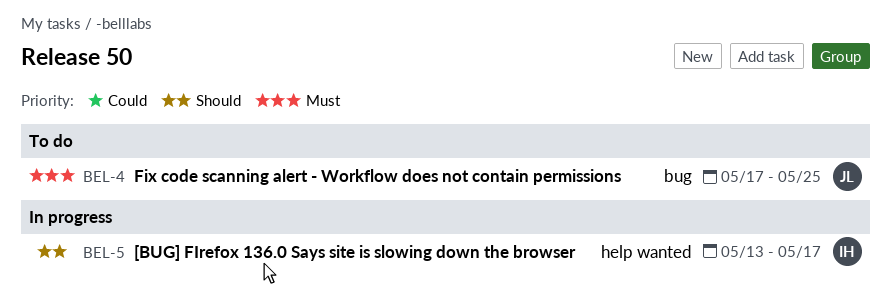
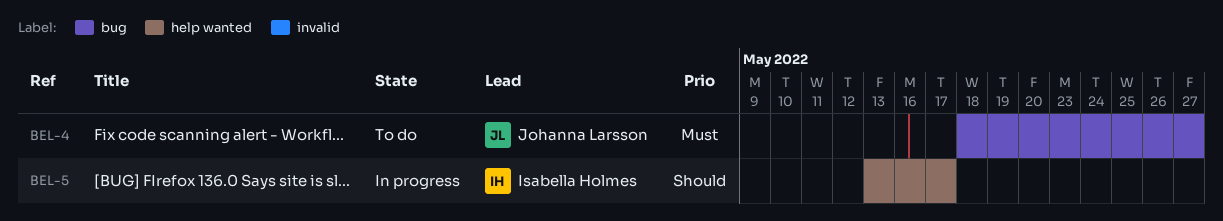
BEL-4, start: May 17 -> May 18
BEL-4, due: May 25 -> May 27

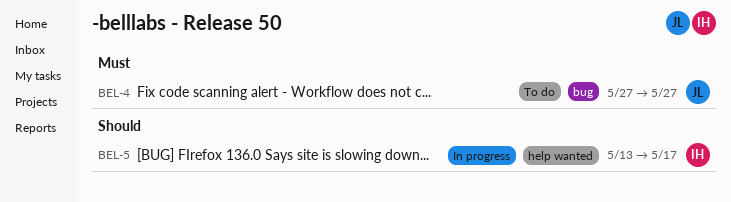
BEL-4, start: May 18 -> May 27

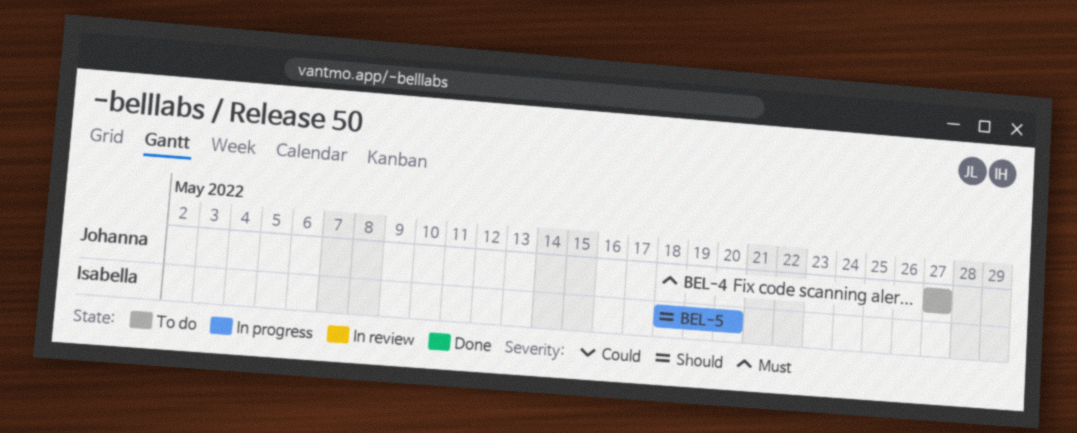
BEL-5, start: May 13 -> May 18
BEL-5, due: May 17 -> May 20

